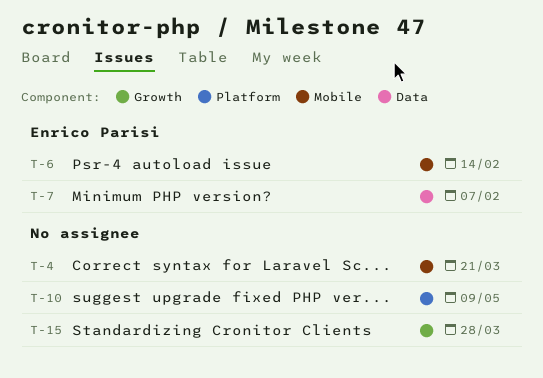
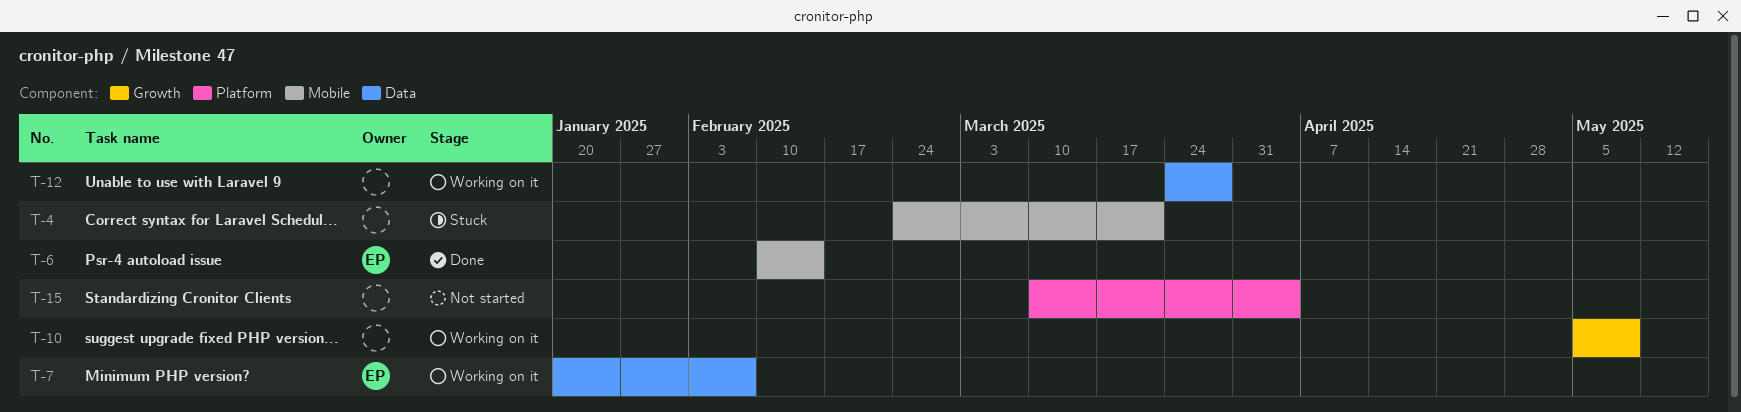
T-10, label: Platform -> Growth
T-12: none -> present
T-15, label: Growth -> Platform
T-15, due: Mar 28 -> Apr 4

